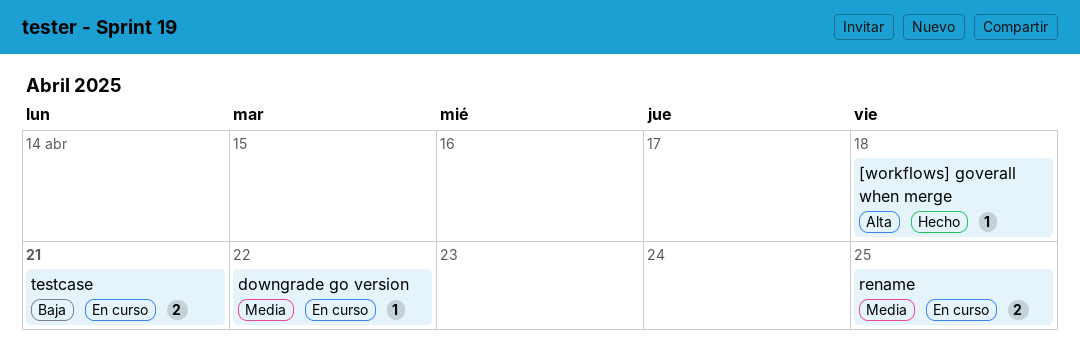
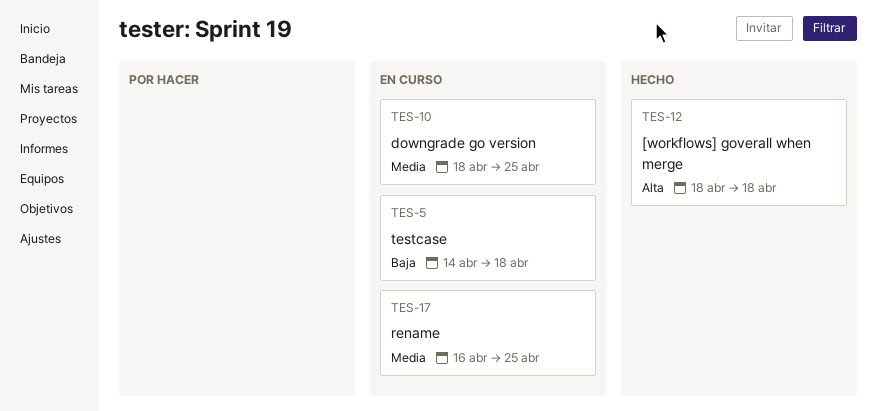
downgrade go version, due: Apr 22 -> Apr 25
testcase, due: Apr 21 -> Apr 18

